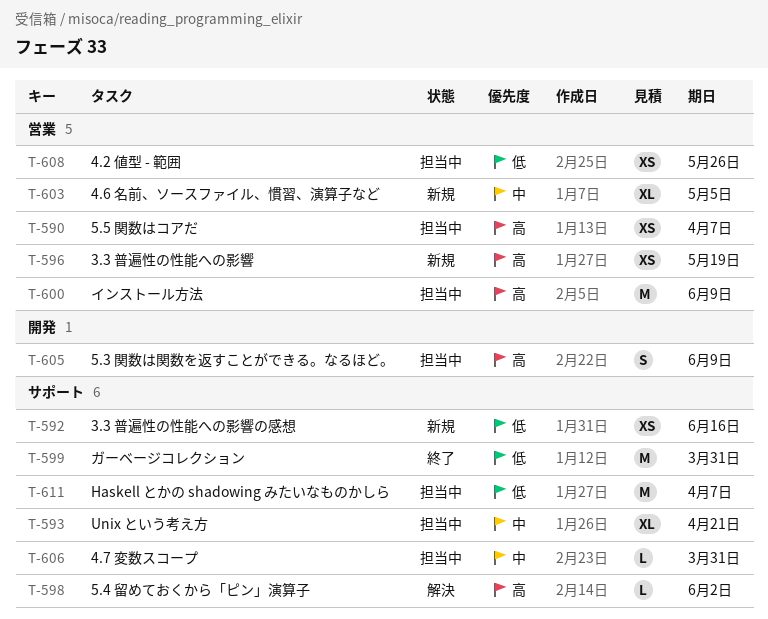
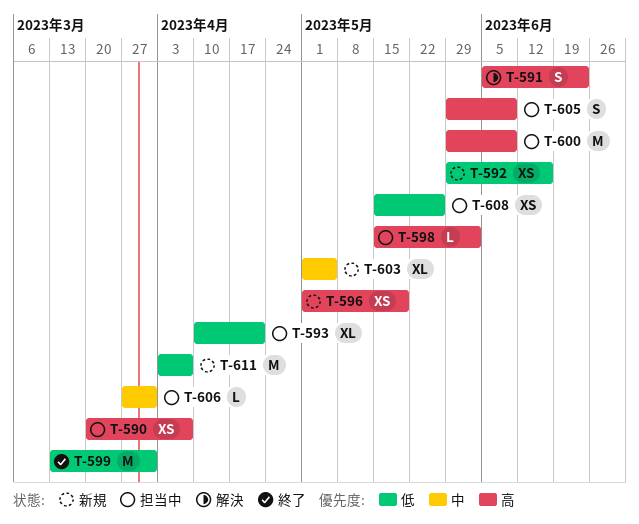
T-591: none -> present
T-593, priority: 中 -> 低
T-598, status: 解決 -> 担当中
T-611, status: 担当中 -> 新規

